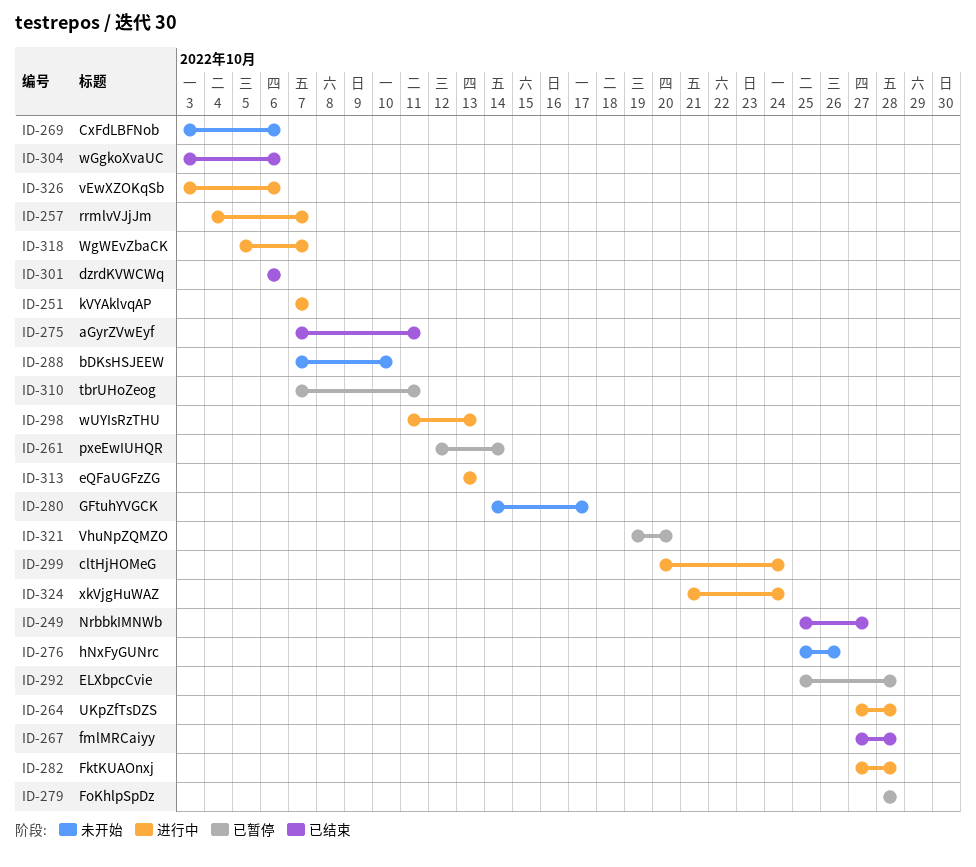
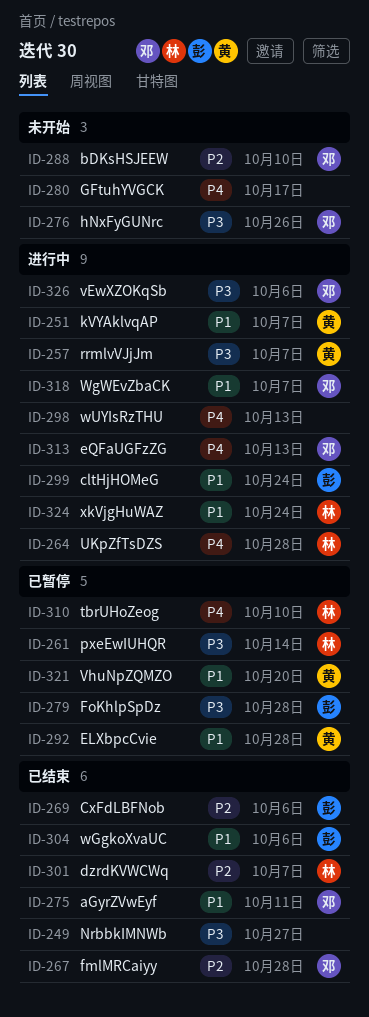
ID-269, status: 未开始 -> 已结束
ID-282: present -> none
ID-301, due: Oct 6 -> Oct 7
ID-310, due: Oct 11 -> Oct 10

